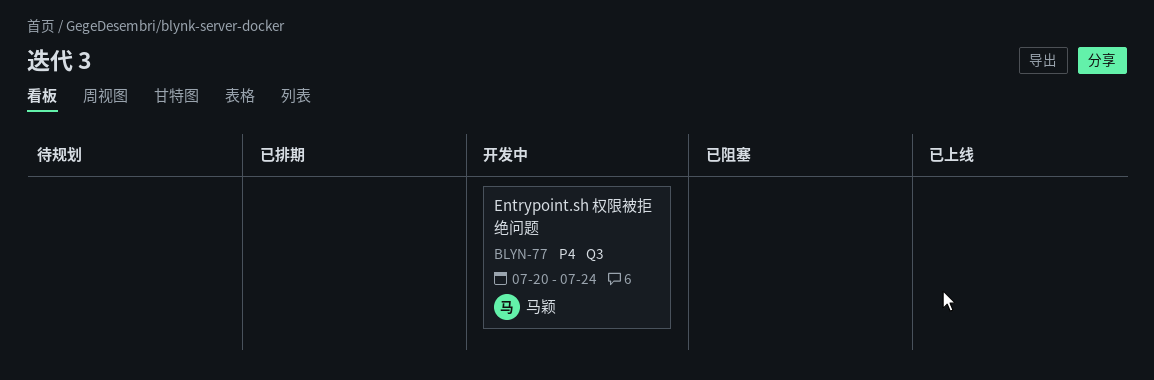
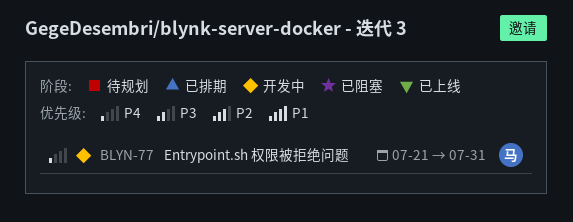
BLYN-77, start: Jul 20 -> Jul 21
BLYN-77, due: Jul 24 -> Jul 31

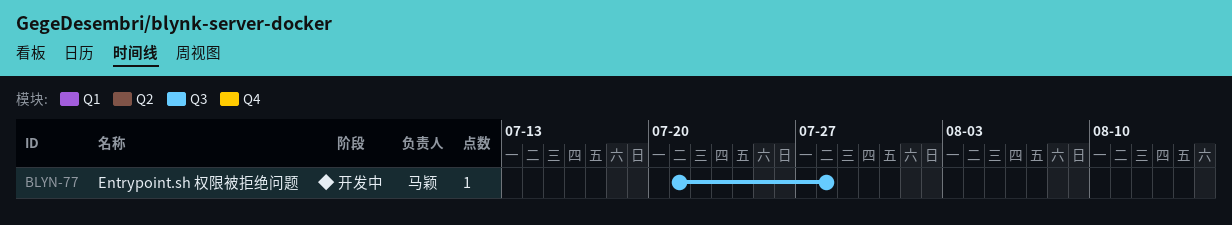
BLYN-77, due: Jul 31 -> Jul 28

